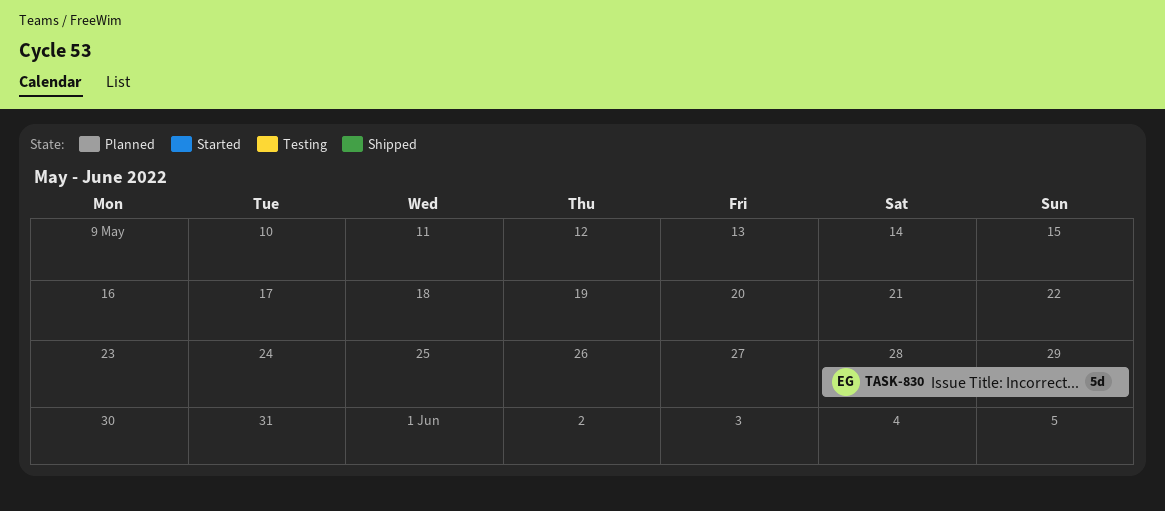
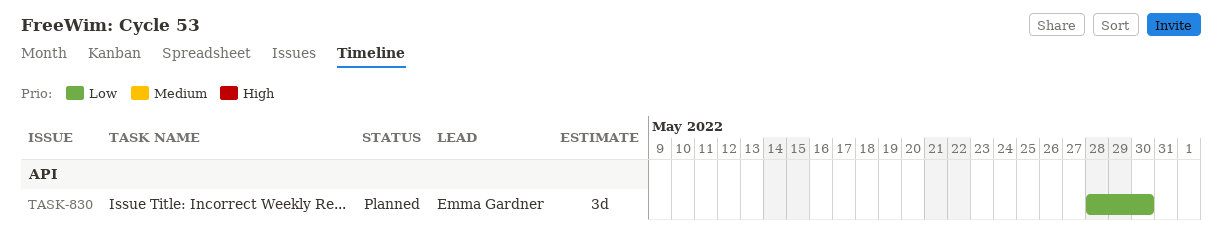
TASK-830, estimate: 5d -> 3d
TASK-830, due: May 29 -> May 30

